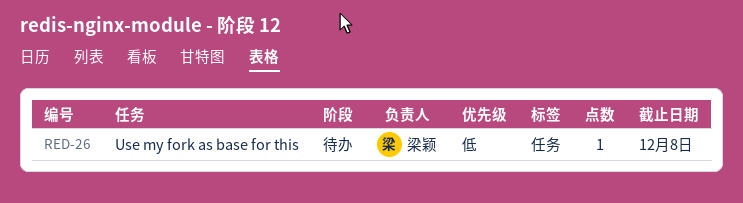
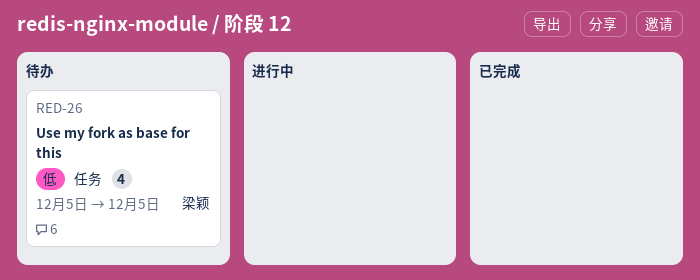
RED-26, estimate: 1 -> 4
RED-26, due: Dec 8 -> Dec 5

